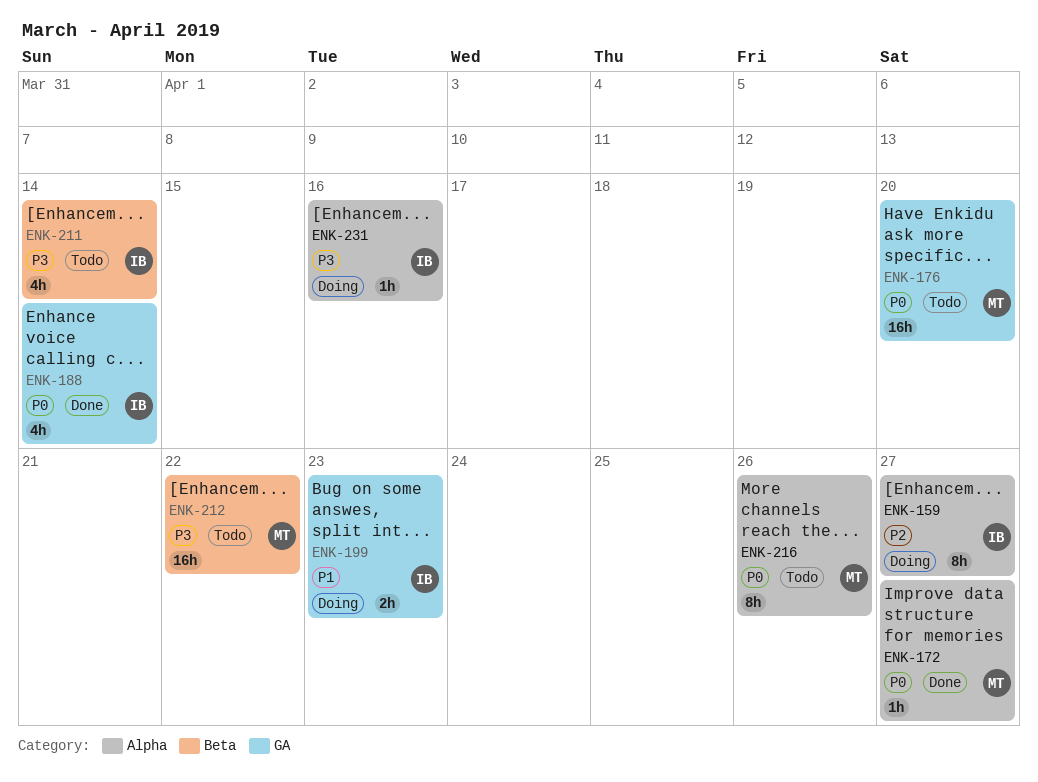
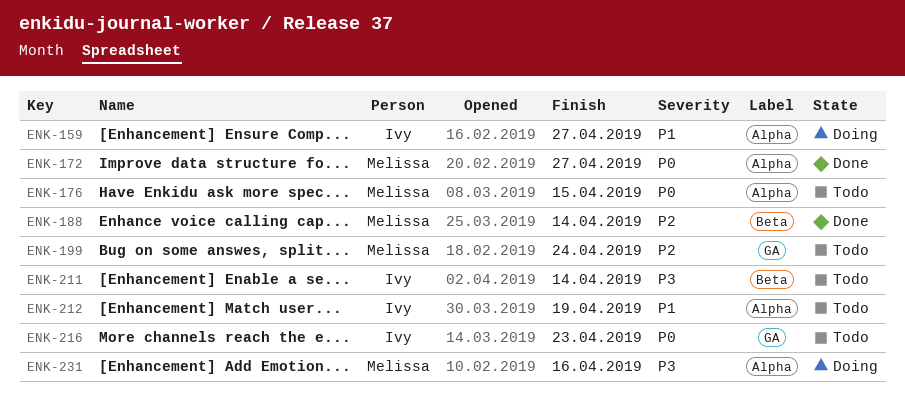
ENK-159, priority: P2 -> P1
ENK-176, label: GA -> Alpha
ENK-176, due: Apr 20 -> Apr 15
ENK-188, owner: Ivy -> Melissa
ENK-188, priority: P0 -> P2
ENK-188, label: GA -> Beta
ENK-199, status: Doing -> Todo
ENK-199, owner: Ivy -> Melissa
ENK-199, priority: P1 -> P2
ENK-199, due: Apr 23 -> Apr 24
ENK-212, owner: Melissa -> Ivy
ENK-212, priority: P3 -> P1
ENK-212, label: Beta -> Alpha
ENK-212, due: Apr 22 -> Apr 19
ENK-216, owner: Melissa -> Ivy
ENK-216, label: Alpha -> GA
ENK-216, due: Apr 26 -> Apr 23
ENK-231, owner: Ivy -> Melissa

